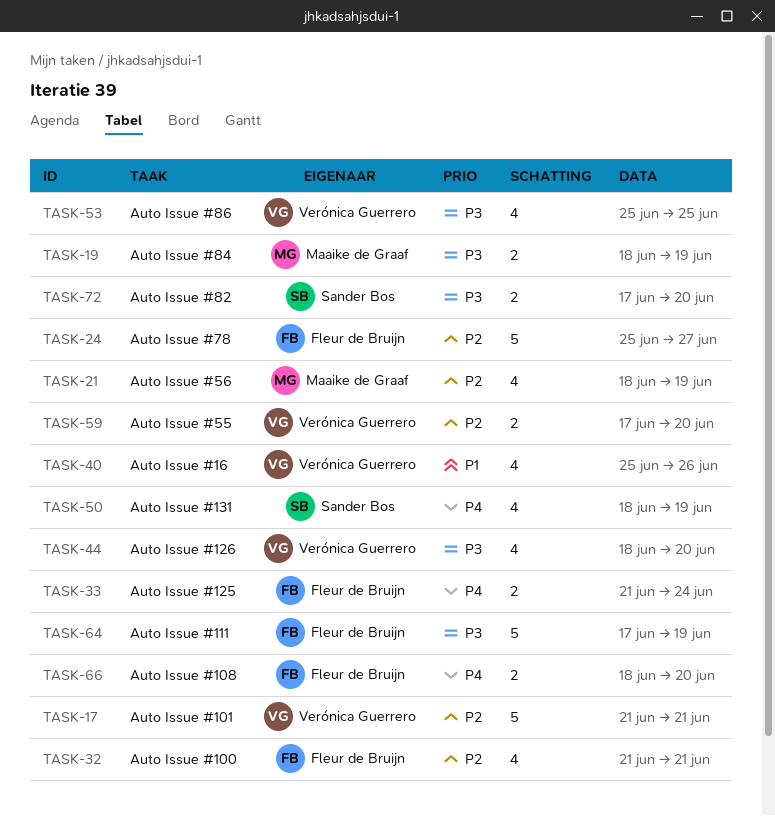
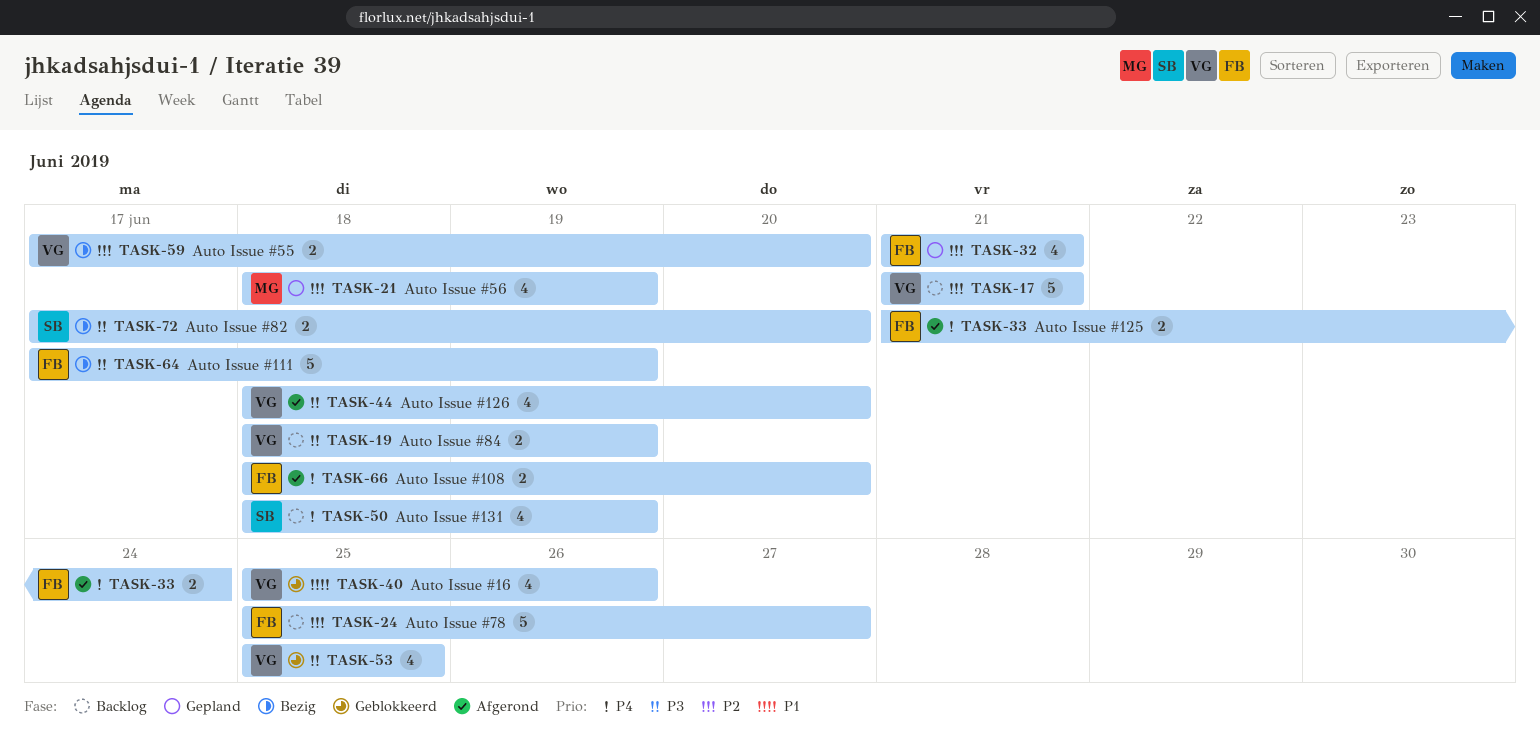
TASK-19, owner: Maaike de Graaf -> Verónica Guerrero

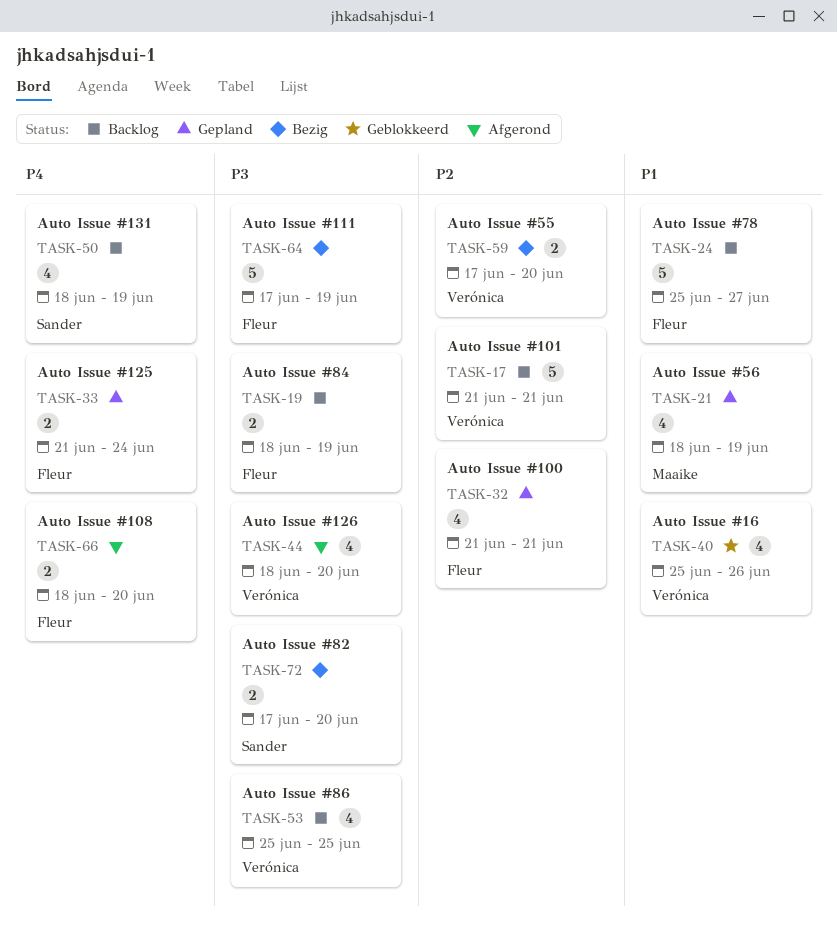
TASK-19, owner: Verónica -> Fleur
TASK-21, priority: P2 -> P1
TASK-24, priority: P2 -> P1
TASK-33, status: Afgerond -> Gepland
TASK-53, status: Geblokkeerd -> Backlog

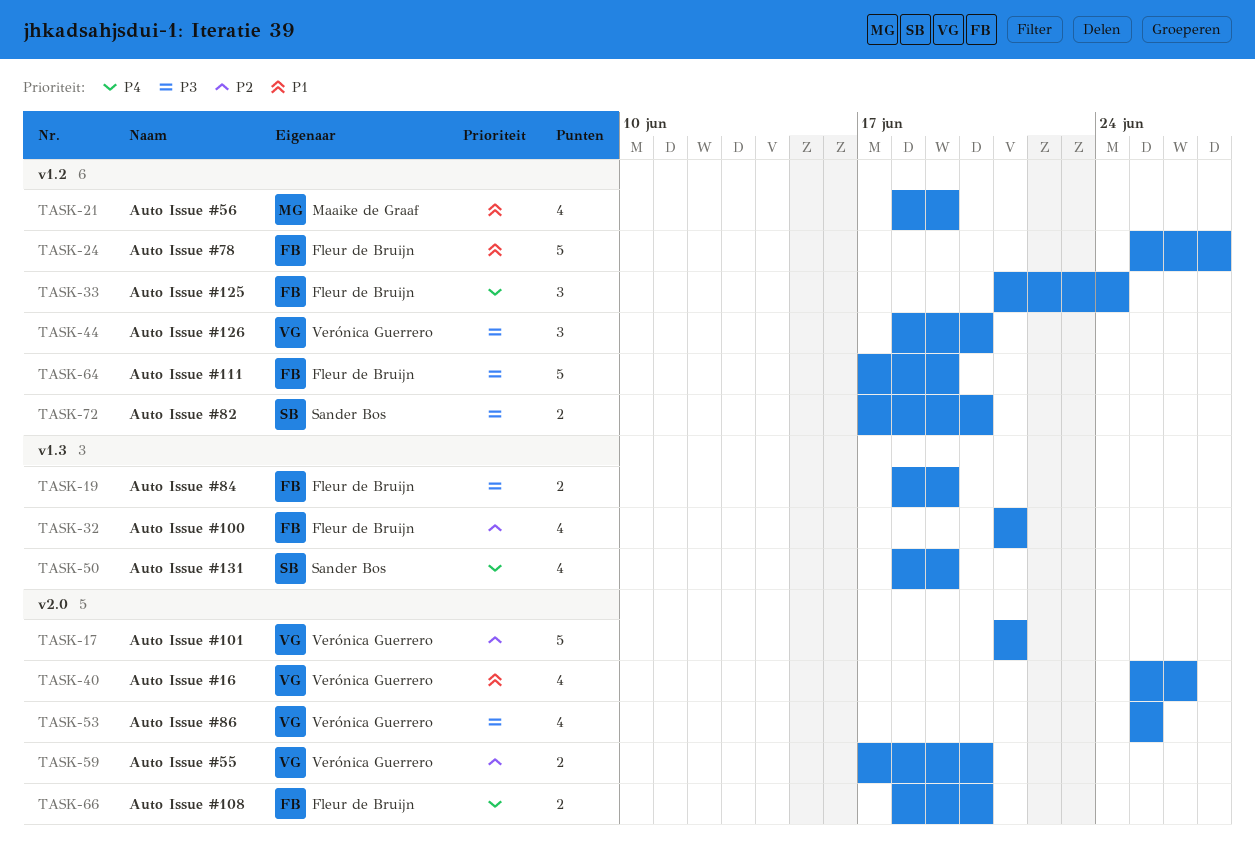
TASK-33, estimate: 2 -> 3
TASK-44, estimate: 4 -> 3

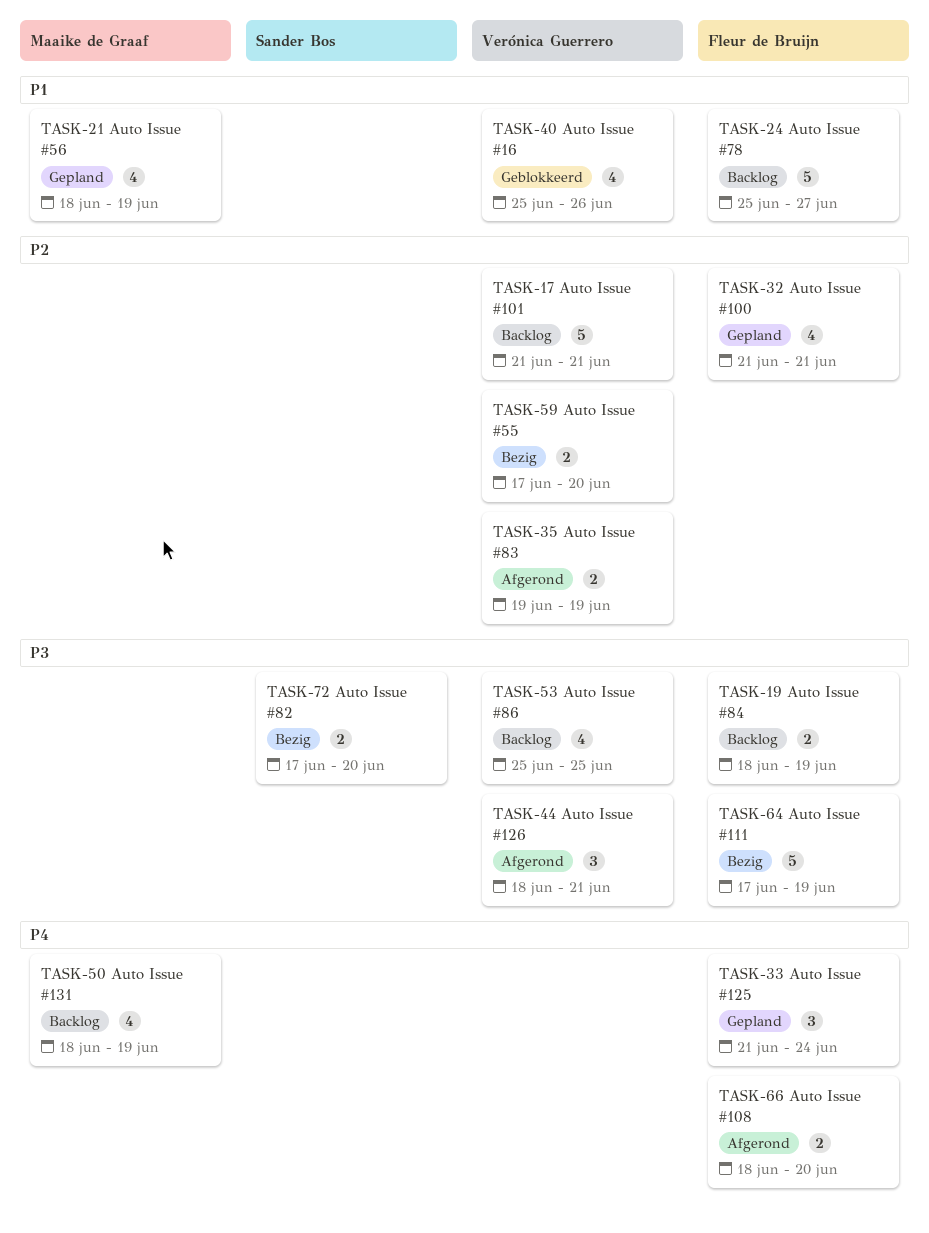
TASK-35: none -> present
TASK-44, due: Jun 20 -> Jun 21
TASK-50, owner: Sander Bos -> Maaike de Graaf

